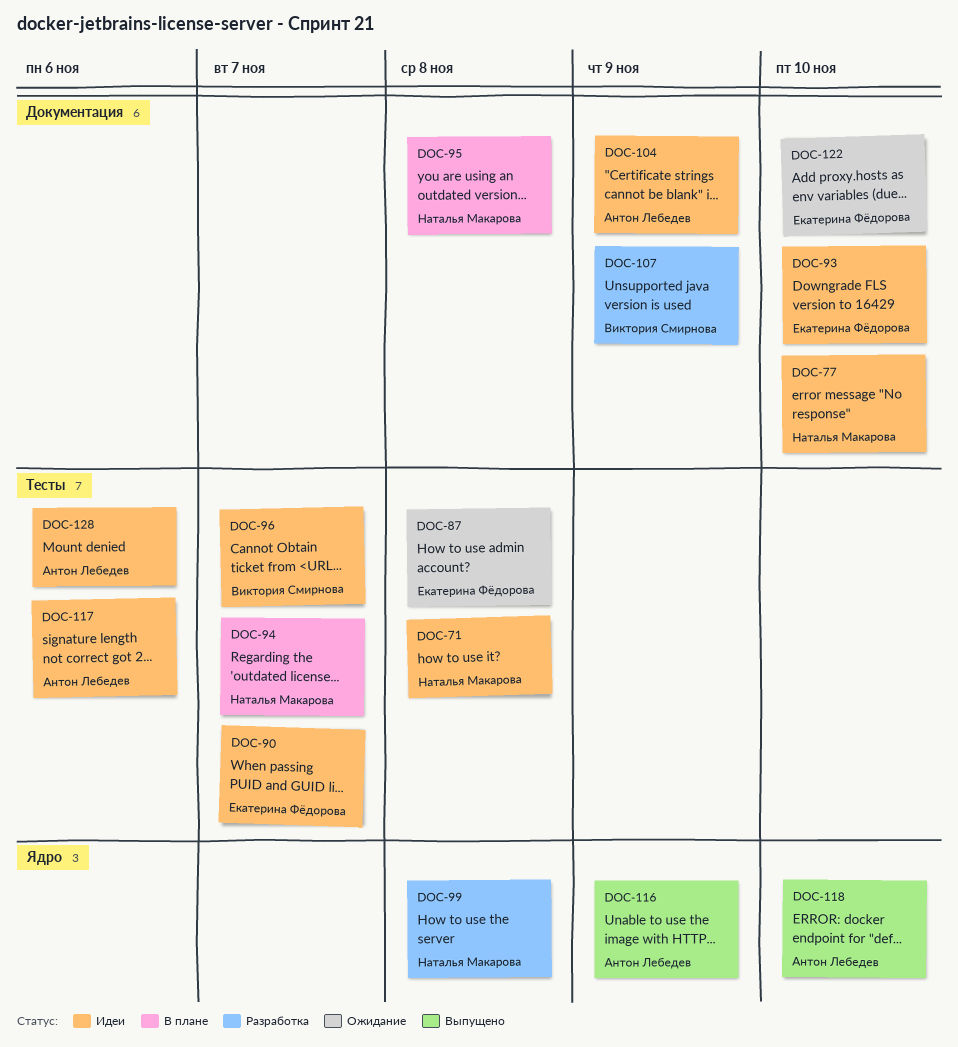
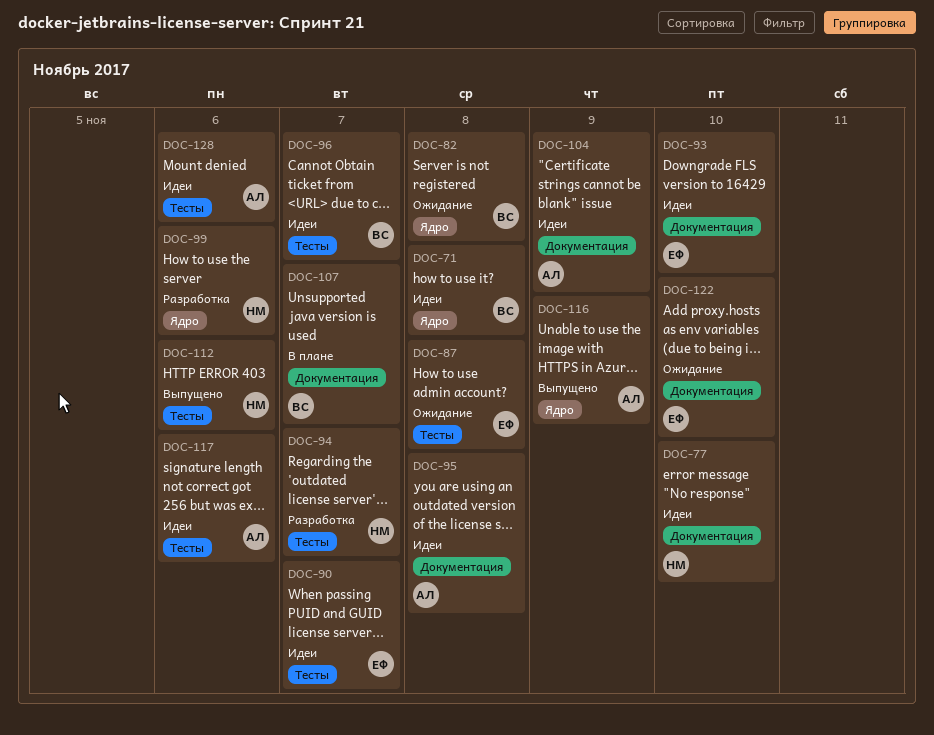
DOC-71, owner: Наталья Макарова -> Виктория Смирнова
DOC-71, label: Тесты -> Ядро
DOC-82: none -> present
DOC-94, status: В плане -> Разработка
DOC-95, status: В плане -> Идеи
DOC-95, owner: Наталья Макарова -> Антон Лебедев
DOC-99, due: Nov 8 -> Nov 6
DOC-107, status: Разработка -> В плане
DOC-107, due: Nov 9 -> Nov 7
DOC-112: none -> present
DOC-118: present -> none

